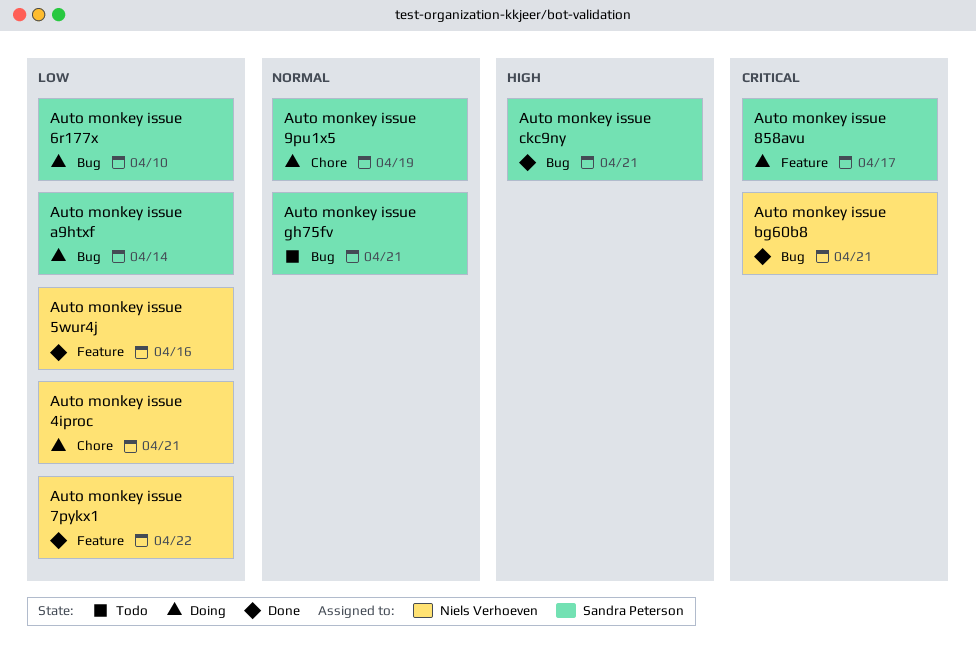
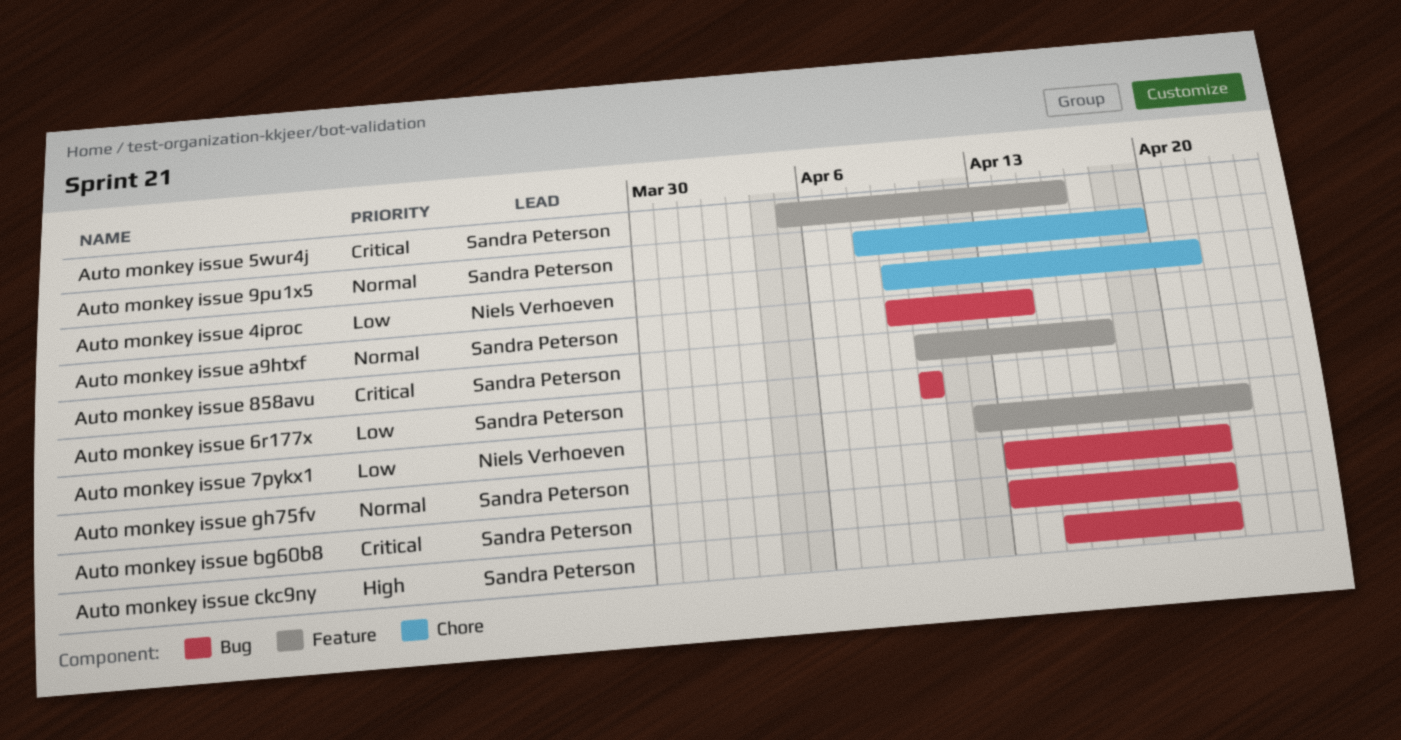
Auto monkey issue 5wur4j, owner: Niels Verhoeven -> Sandra Peterson
Auto monkey issue 5wur4j, priority: Low -> Critical
Auto monkey issue a9htxf, priority: Low -> Normal
Auto monkey issue bg60b8, owner: Niels Verhoeven -> Sandra Peterson

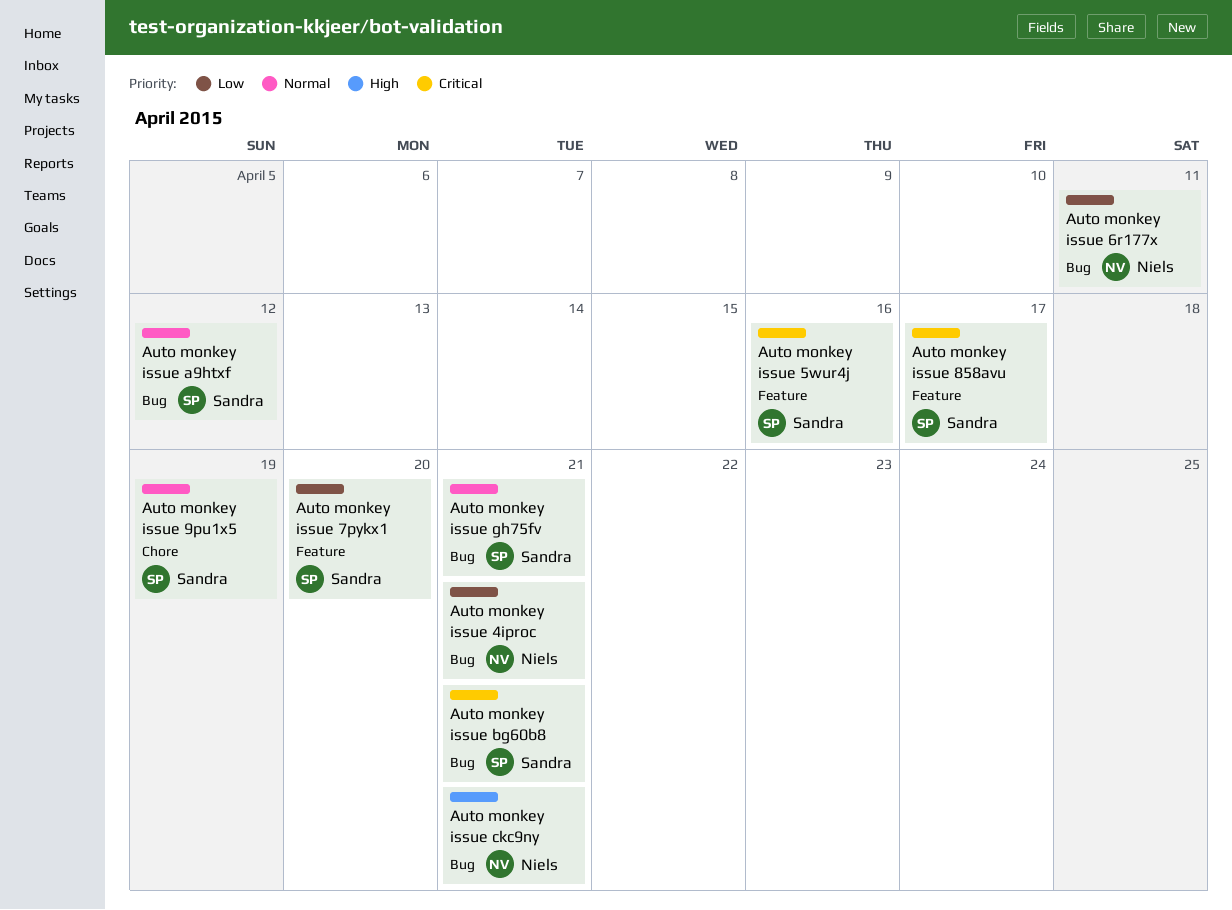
Auto monkey issue 4iproc, label: Chore -> Bug
Auto monkey issue 6r177x, owner: Sandra Peterson -> Niels Verhoeven
Auto monkey issue 6r177x, due: Apr 10 -> Apr 11
Auto monkey issue 7pykx1, owner: Niels Verhoeven -> Sandra Peterson
Auto monkey issue 7pykx1, due: Apr 22 -> Apr 20
Auto monkey issue a9htxf, due: Apr 14 -> Apr 12
Auto monkey issue ckc9ny, owner: Sandra Peterson -> Niels Verhoeven

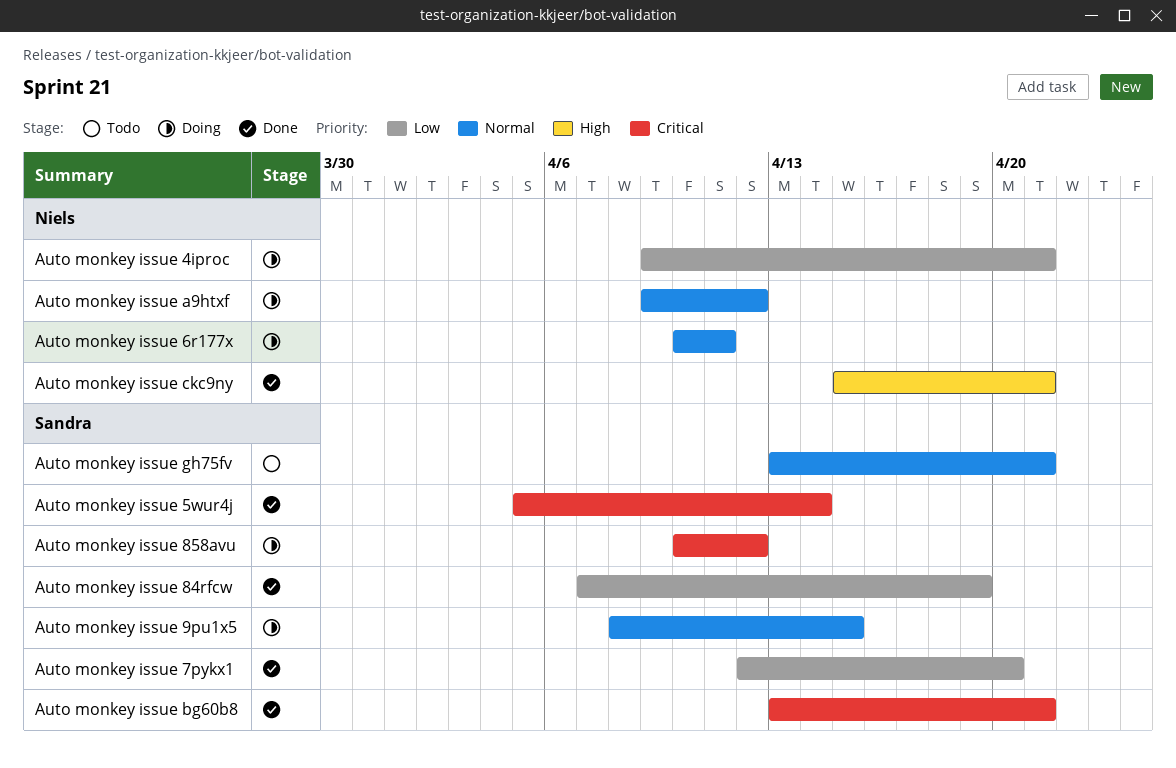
Auto monkey issue 5wur4j, due: Apr 16 -> Apr 14
Auto monkey issue 6r177x, priority: Low -> Normal
Auto monkey issue 84rfcw: none -> present
Auto monkey issue 858avu, due: Apr 17 -> Apr 12
Auto monkey issue 9pu1x5, due: Apr 19 -> Apr 15
Auto monkey issue a9htxf, owner: Sandra -> Niels

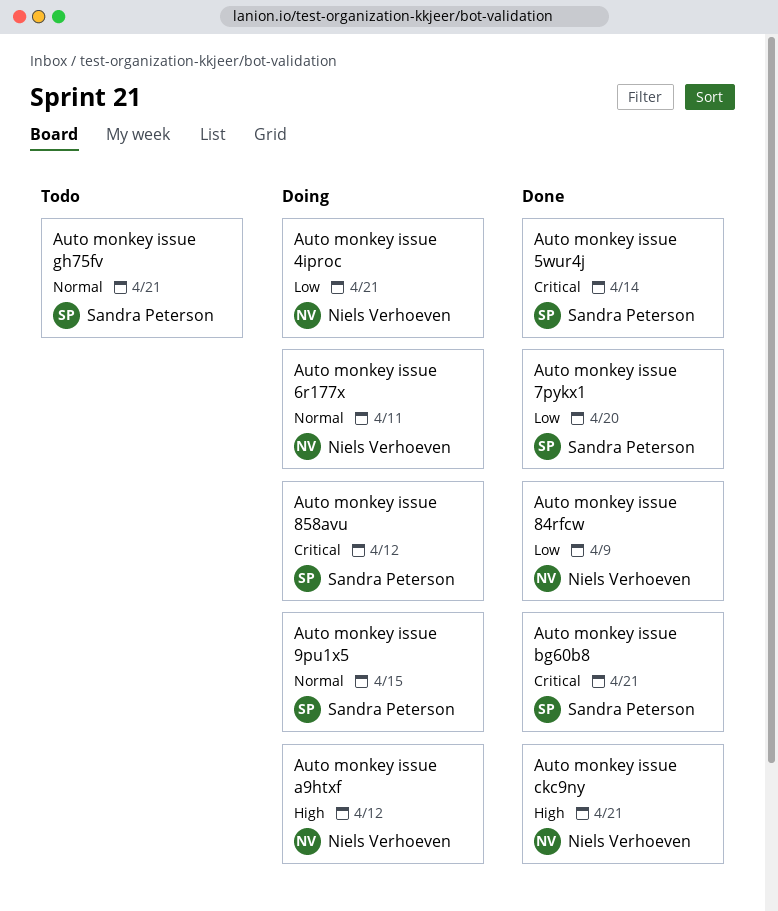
Auto monkey issue 84rfcw, owner: Sandra Peterson -> Niels Verhoeven
Auto monkey issue 84rfcw, due: Apr 19 -> Apr 9
Auto monkey issue a9htxf, priority: Normal -> High

